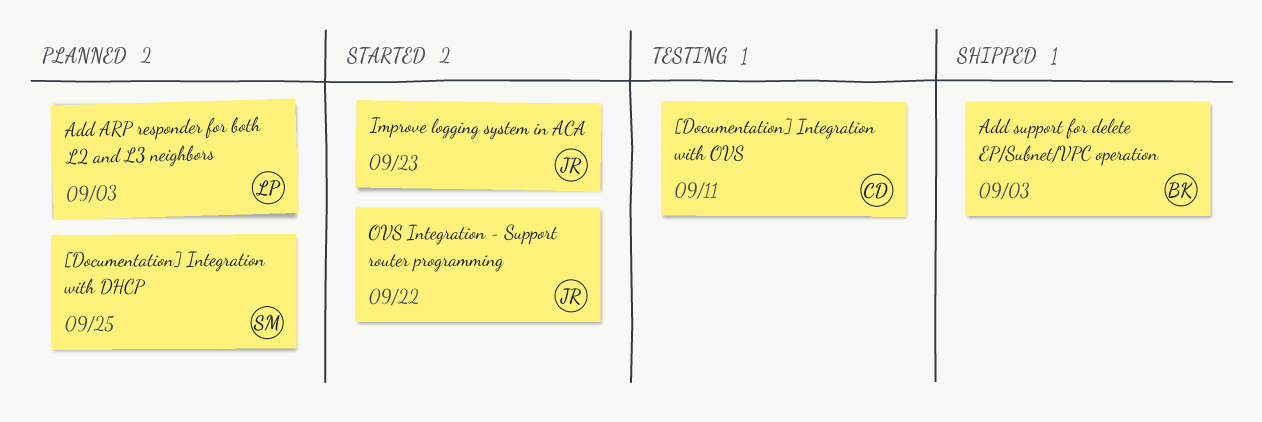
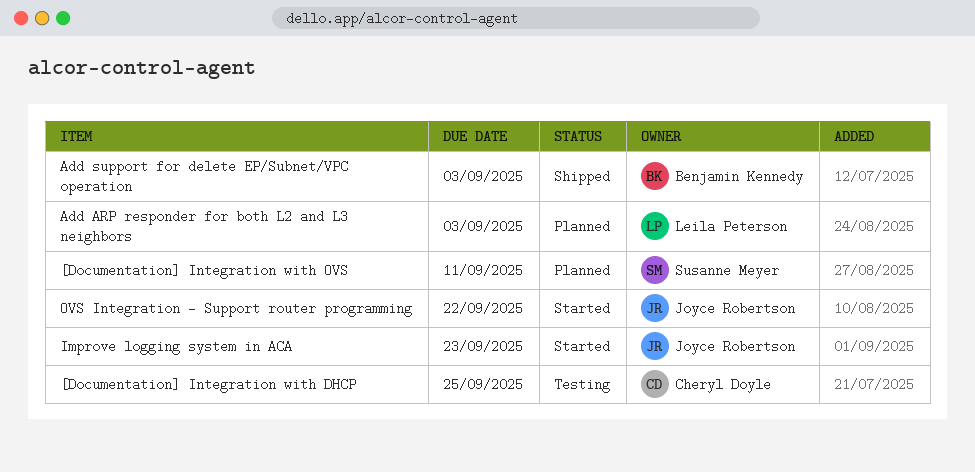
[Documentation] Integration with DHCP, status: Planned -> Testing
[Documentation] Integration with DHCP, owner: Susanne Meyer -> Cheryl Doyle
[Documentation] Integration with OVS, status: Testing -> Planned
[Documentation] Integration with OVS, owner: Cheryl Doyle -> Susanne Meyer

